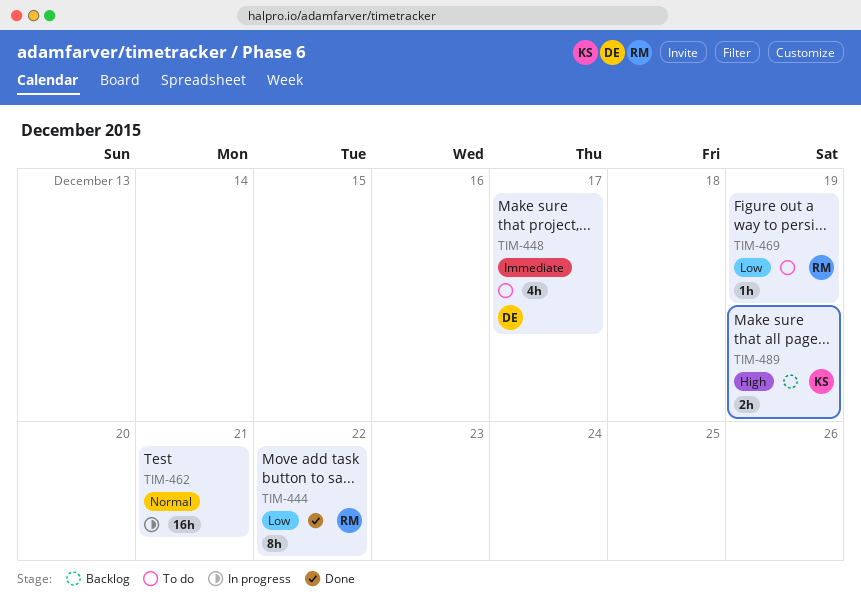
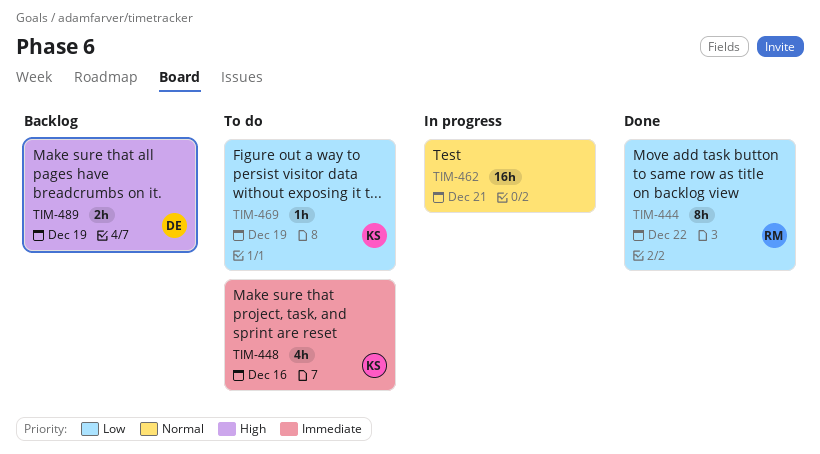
TIM-448, owner: DE -> KS
TIM-448, due: Dec 17 -> Dec 16
TIM-469, owner: RM -> KS
TIM-489, owner: KS -> DE

